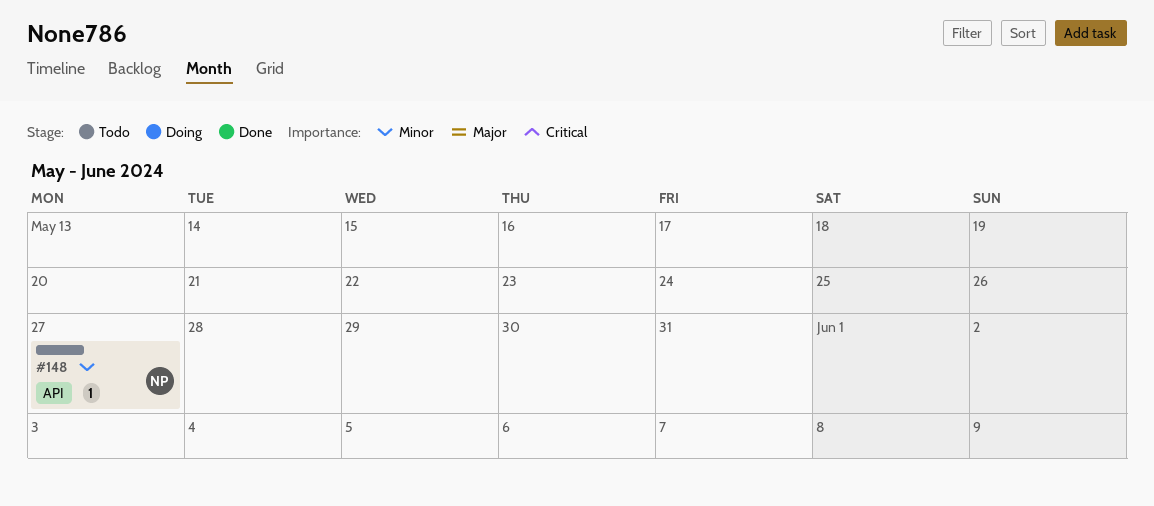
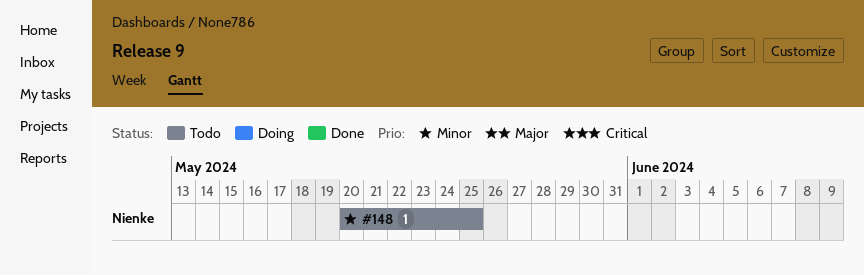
#148, due: May 27 -> May 25

